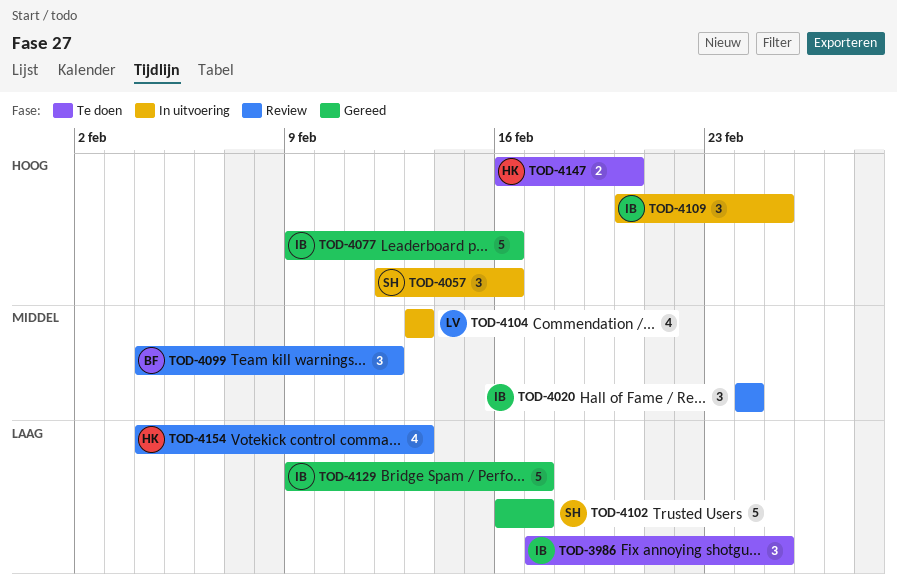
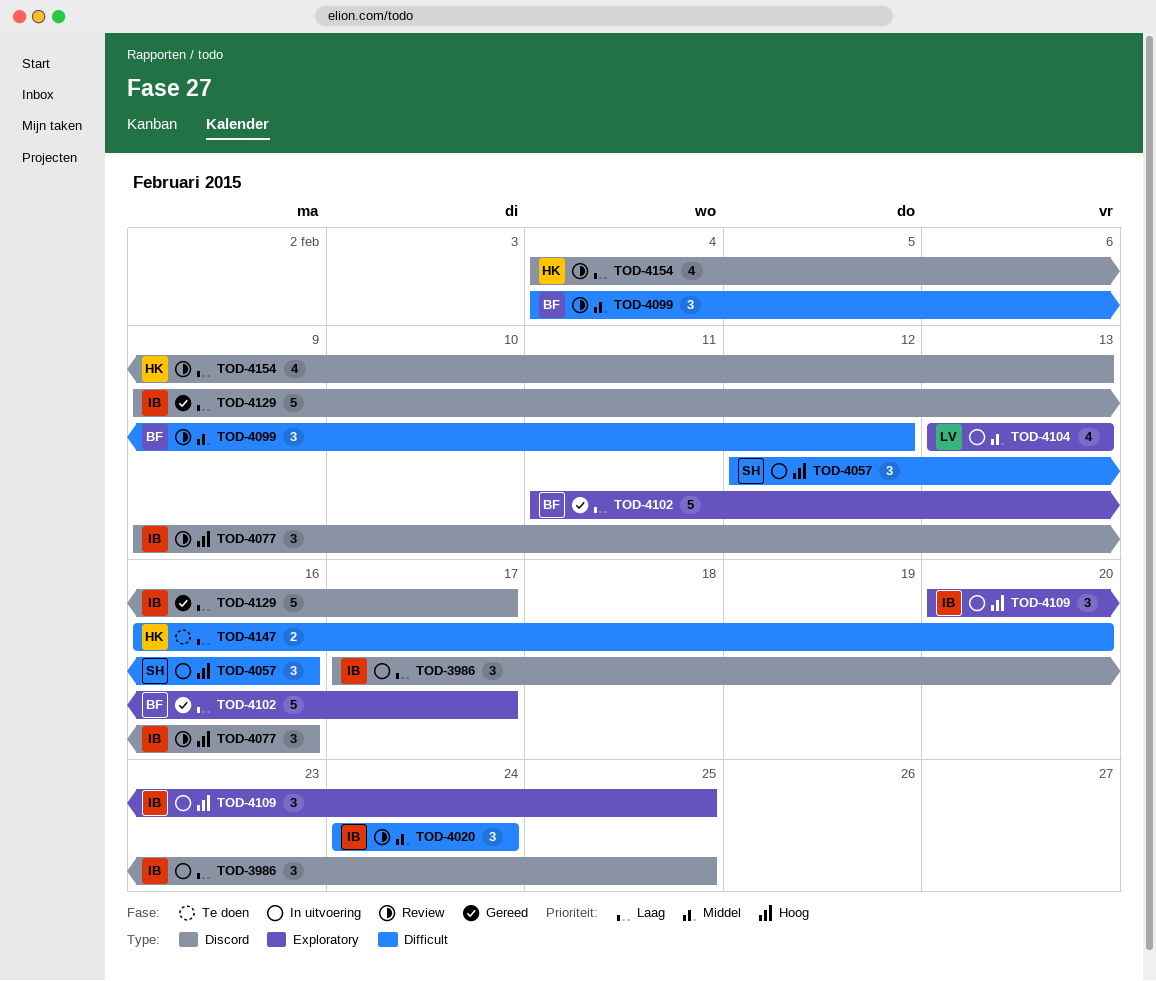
TOD-3986, status: Te doen -> In uitvoering
TOD-4077, status: Gereed -> Review
TOD-4077, estimate: 5 -> 3
TOD-4102, owner: SH -> BF
TOD-4102, start: Feb 16 -> Feb 11
TOD-4147, priority: Hoog -> Laag

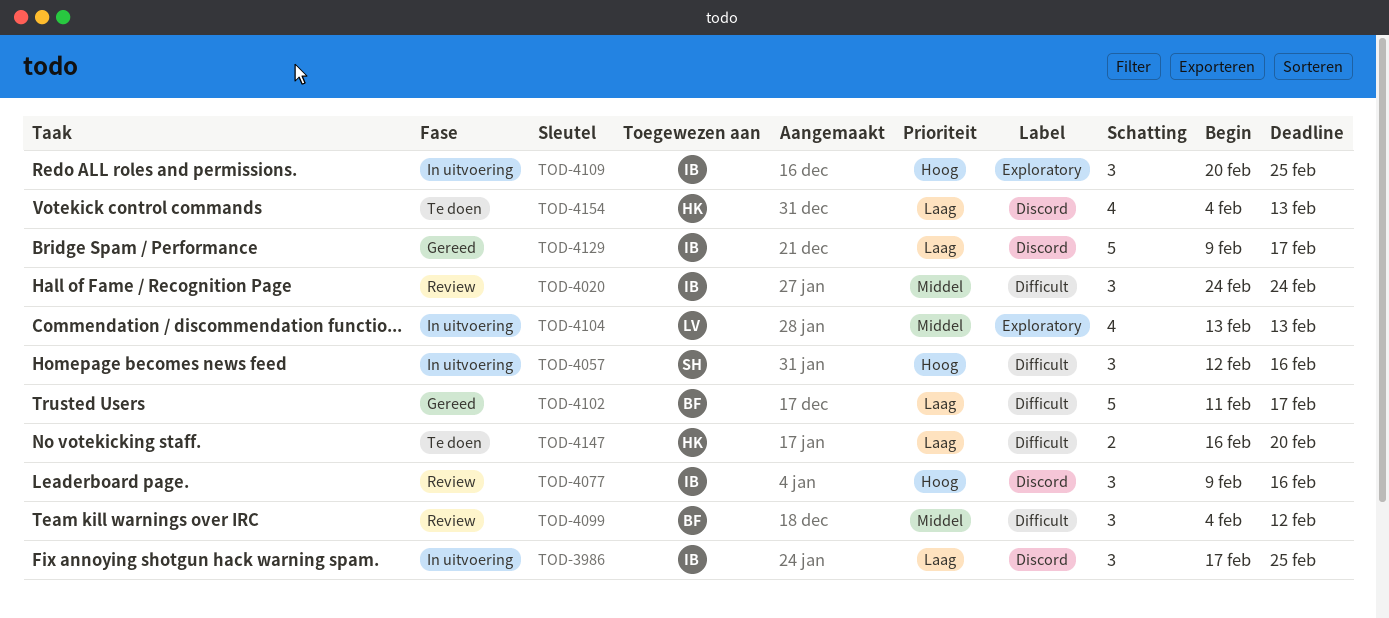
TOD-4102, label: Exploratory -> Difficult
TOD-4154, status: Review -> Te doen

